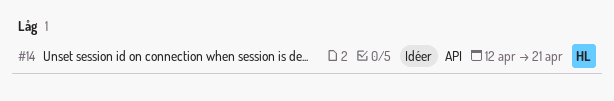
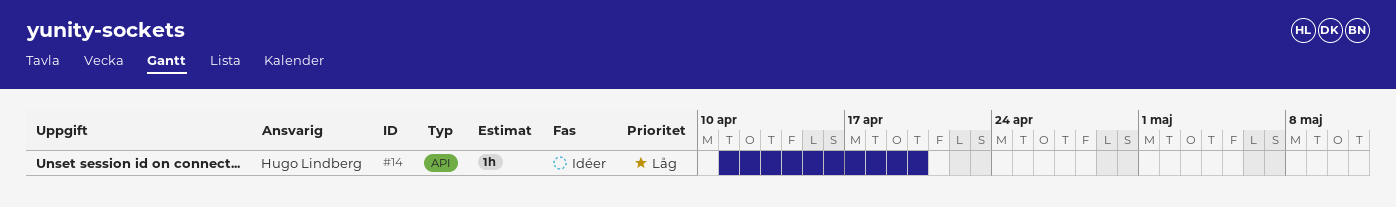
#14, start: Apr 12 -> Apr 11
#14, due: Apr 21 -> Apr 20

